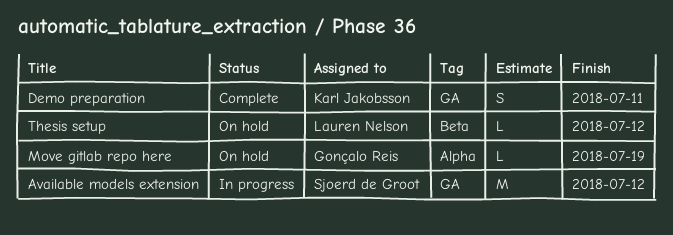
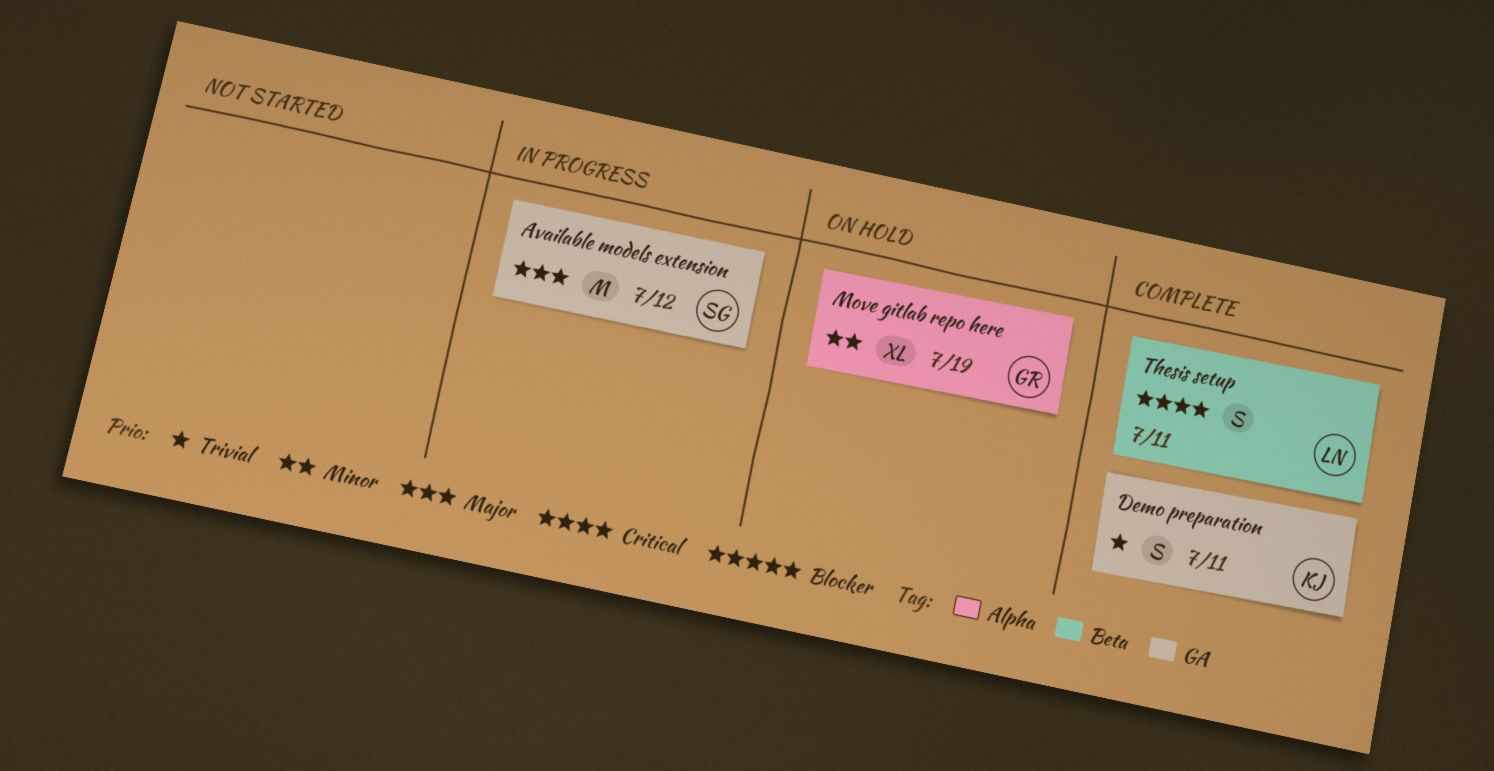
Move gitlab repo here, estimate: L -> XL
Thesis setup, status: On hold -> Complete
Thesis setup, estimate: L -> S
Thesis setup, due: Jul 12 -> Jul 11

